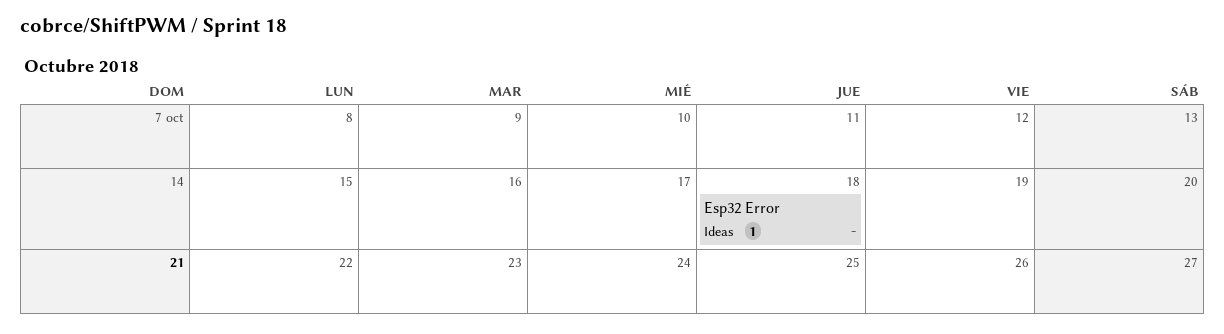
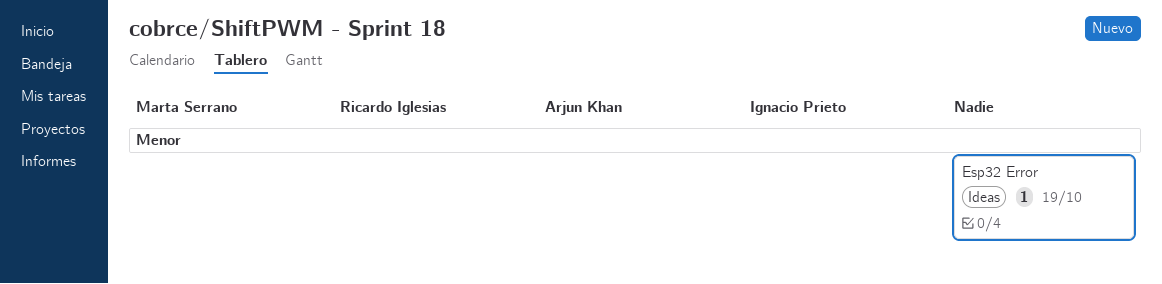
Esp32 Error, due: Oct 18 -> Oct 19

